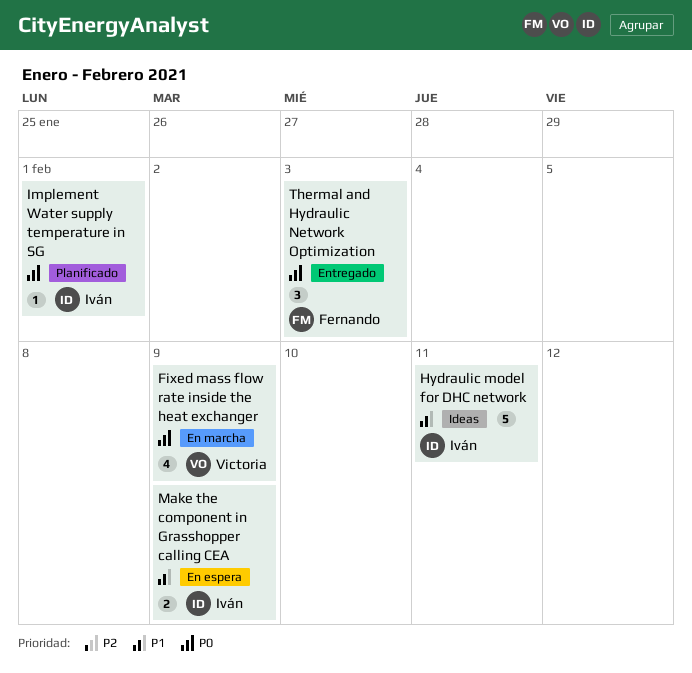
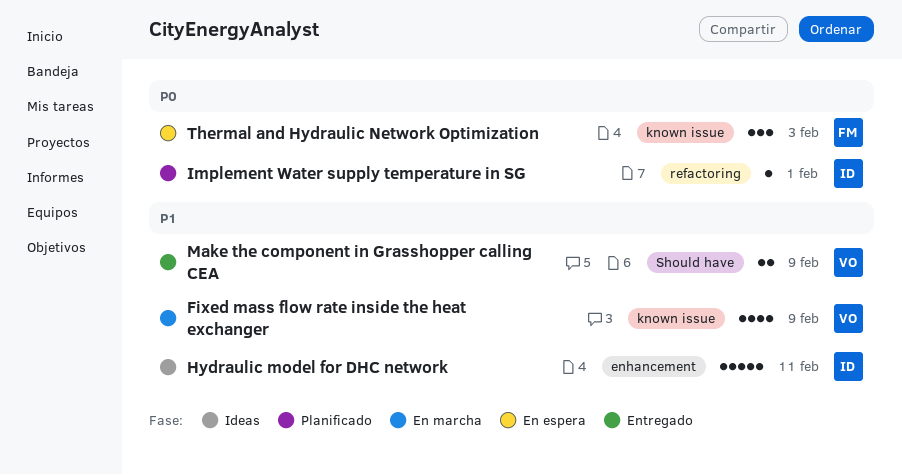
Fixed mass flow rate inside the heat exchanger, priority: P0 -> P1
Make the component in Grasshopper calling CEA, status: En espera -> Entregado
Make the component in Grasshopper calling CEA, owner: Iván -> Victoria
Thermal and Hydraulic Network Optimization, status: Entregado -> En espera

